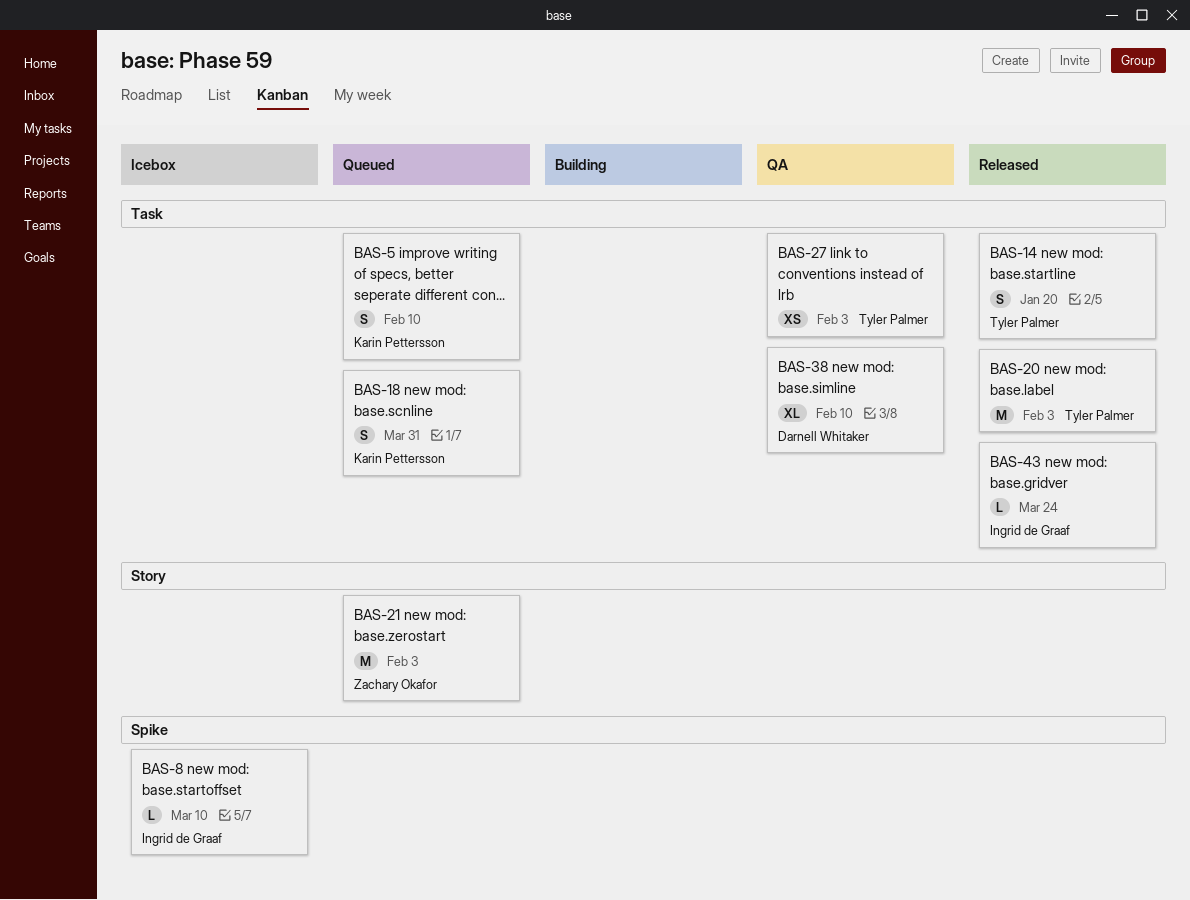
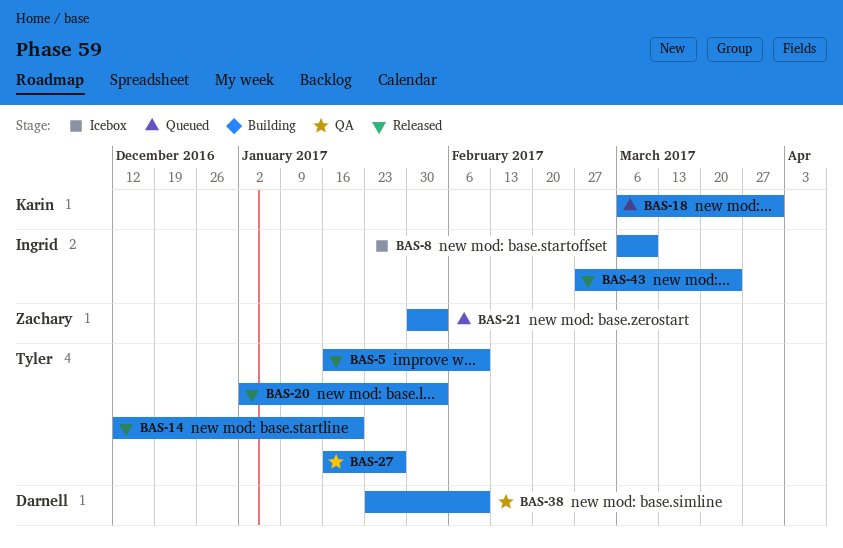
BAS-5, status: Queued -> Released
BAS-5, owner: Karin Pettersson -> Tyler Palmer
BAS-27, due: Feb 3 -> Jan 27

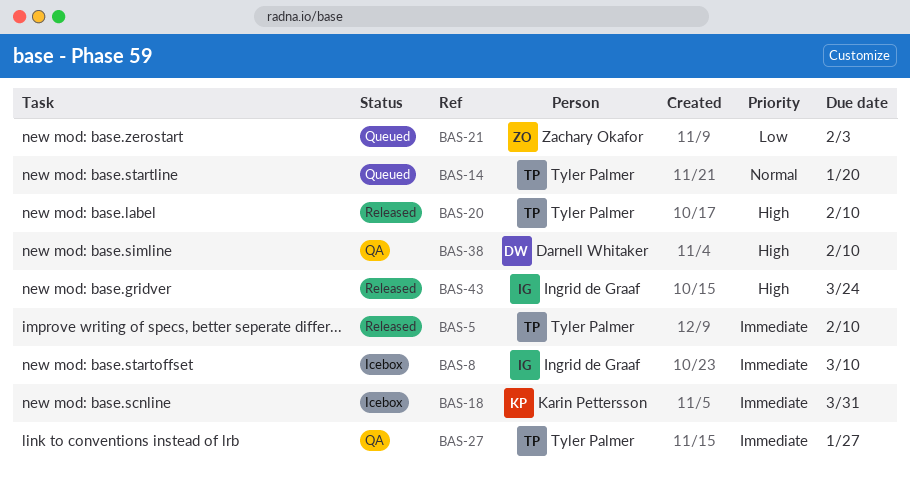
BAS-14, status: Released -> Queued
BAS-18, status: Queued -> Icebox
BAS-20, due: Feb 3 -> Feb 10

